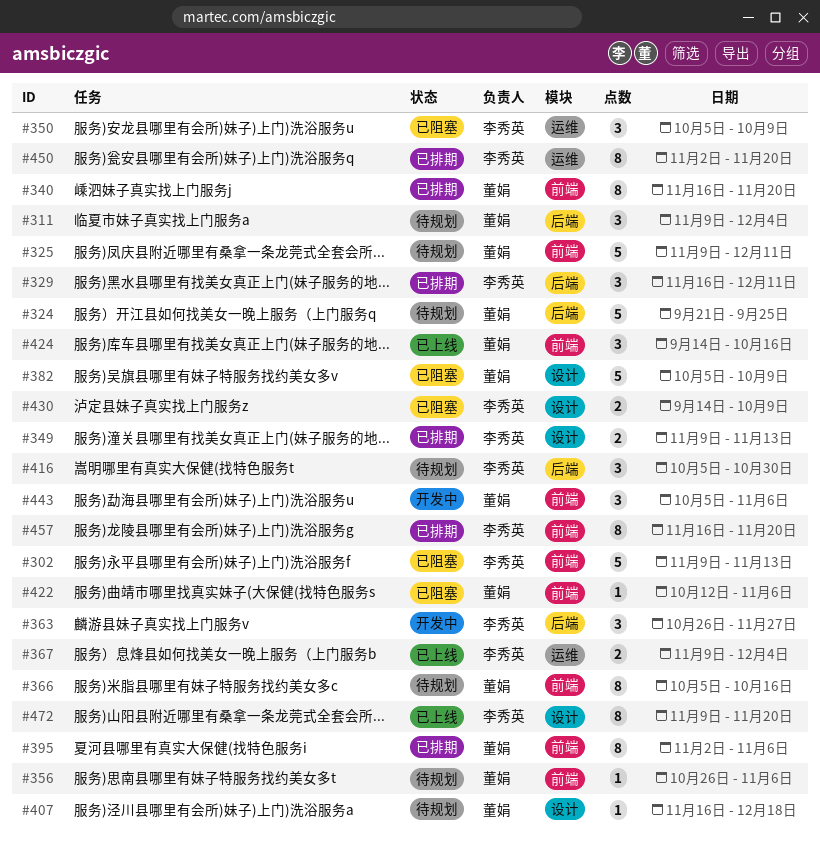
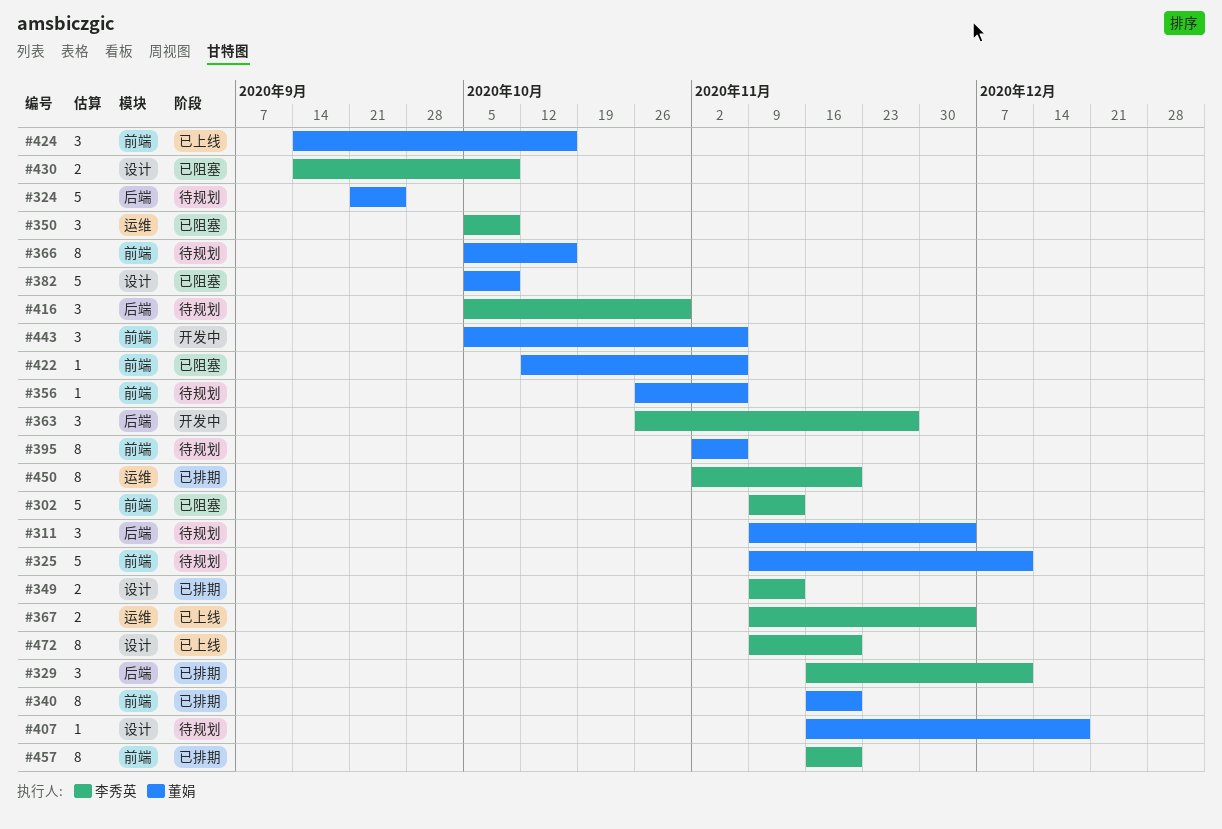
#395, status: 已排期 -> 待规划

